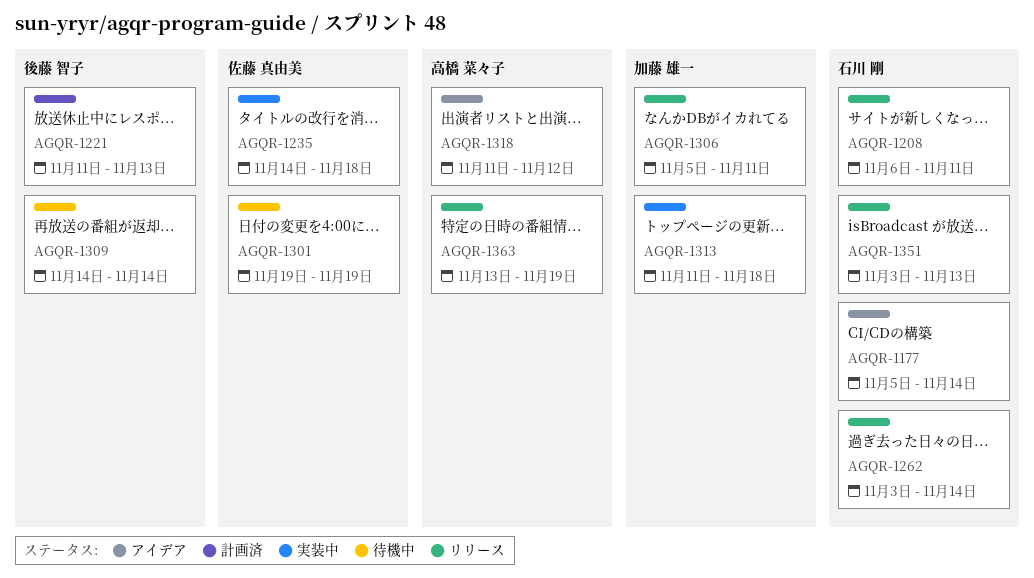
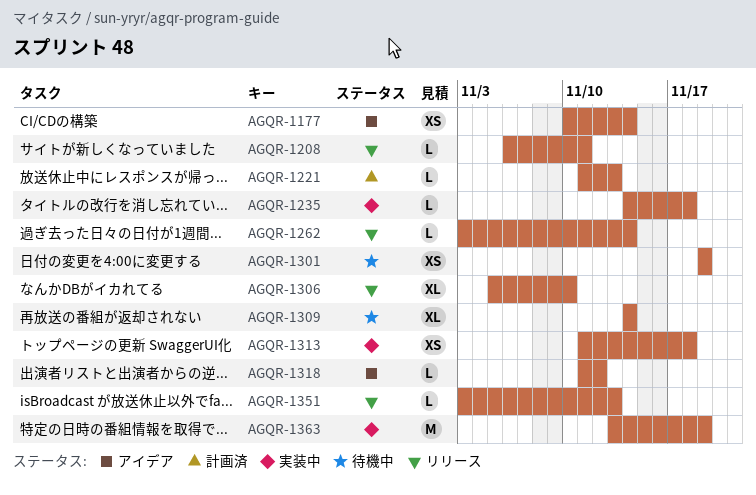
AGQR-1177, start: Nov 5 -> Nov 10
AGQR-1306, due: Nov 11 -> Nov 10
AGQR-1363, status: リリース -> 実装中

